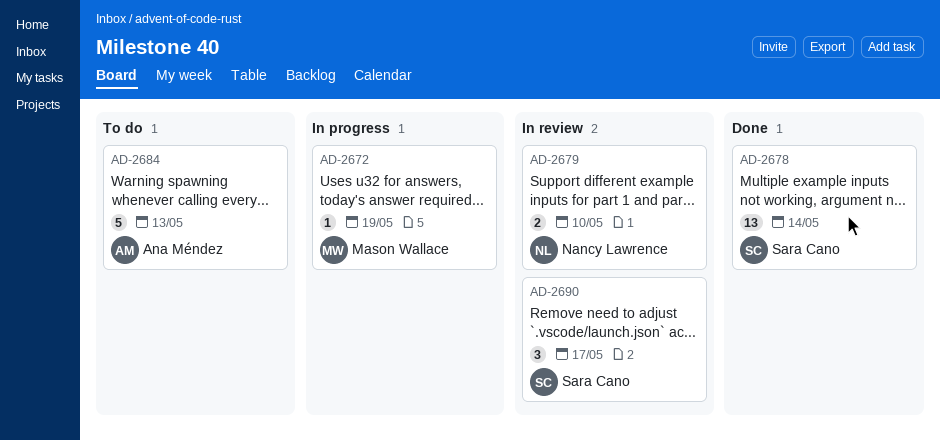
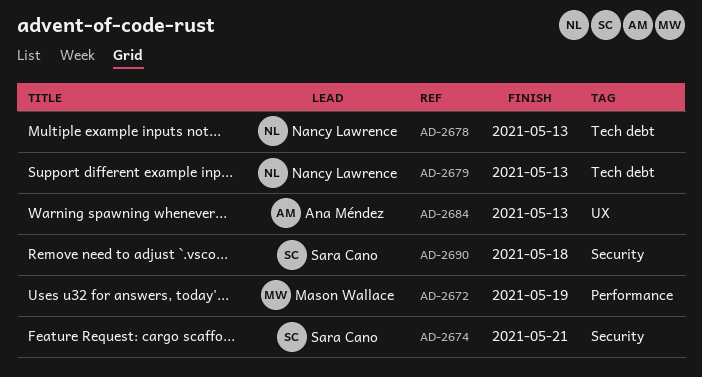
AD-2674: none -> present
AD-2678, owner: Sara Cano -> Nancy Lawrence
AD-2678, due: May 14 -> May 13
AD-2679, due: May 10 -> May 13
AD-2690, due: May 17 -> May 18

